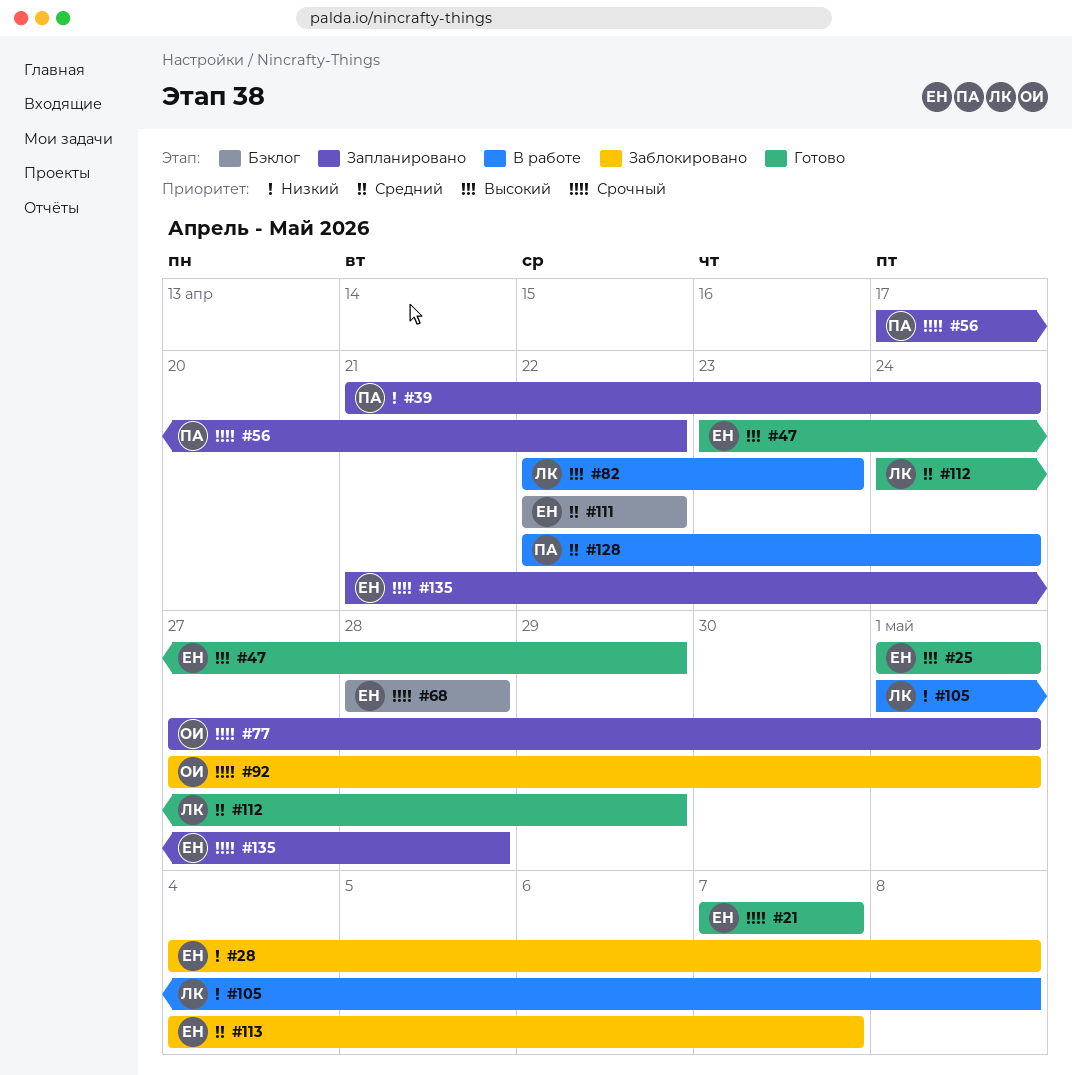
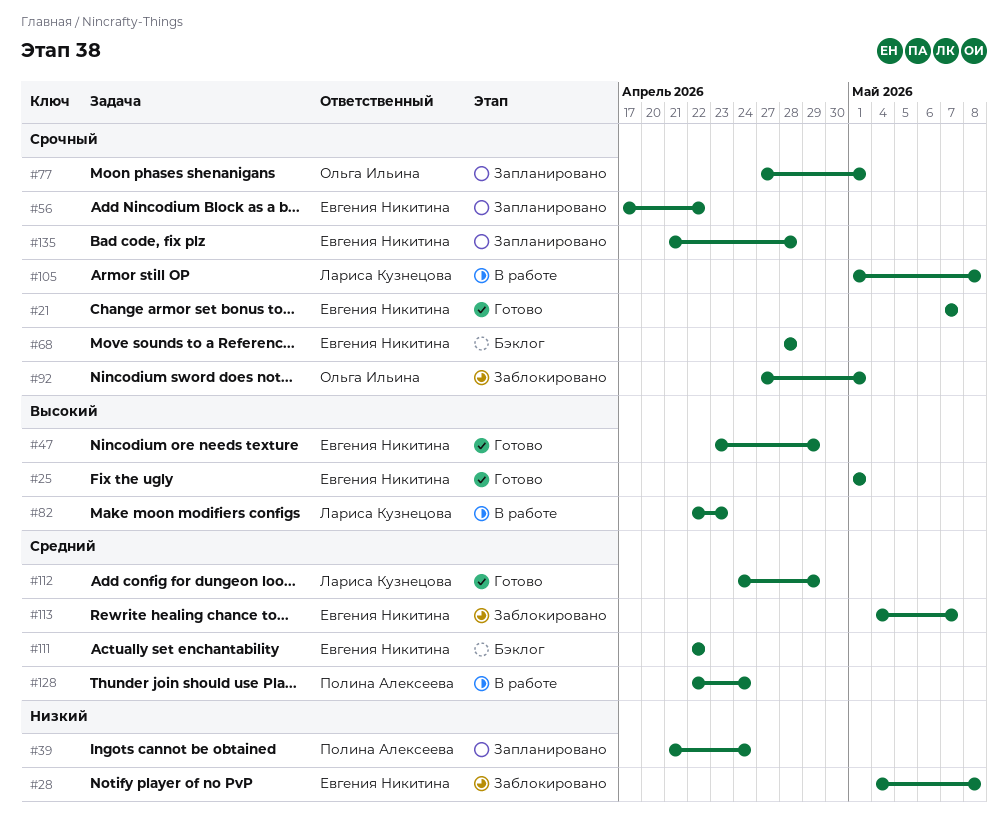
#56, owner: Полина Алексеева -> Евгения Никитина
#105, priority: Низкий -> Срочный

